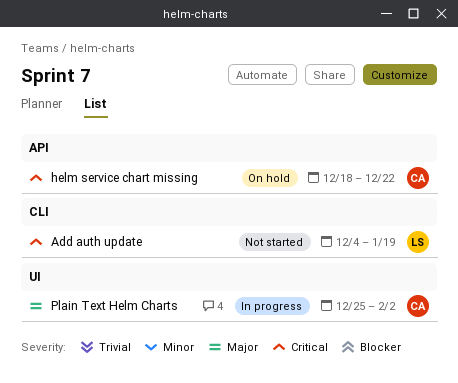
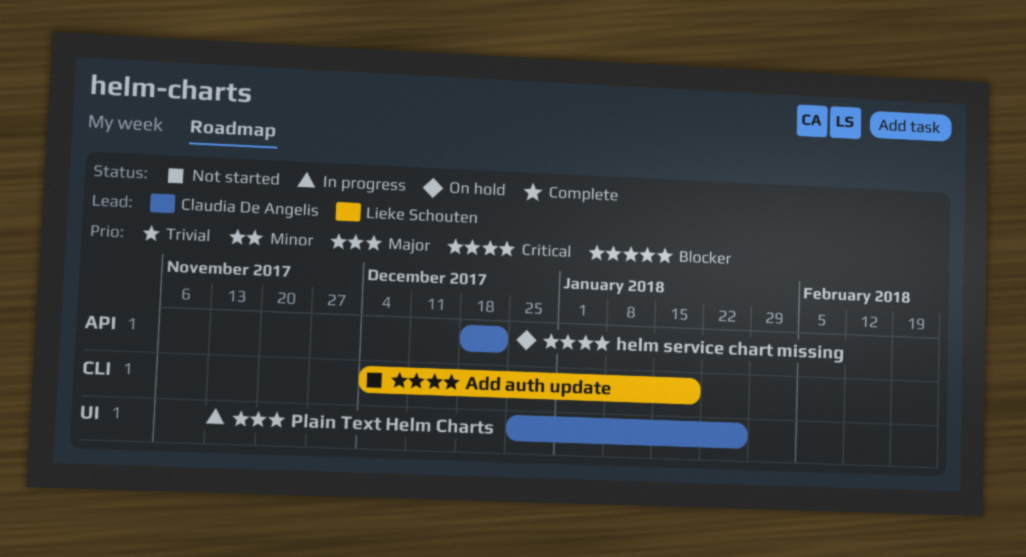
Plain Text Helm Charts, due: Feb 2 -> Jan 26

